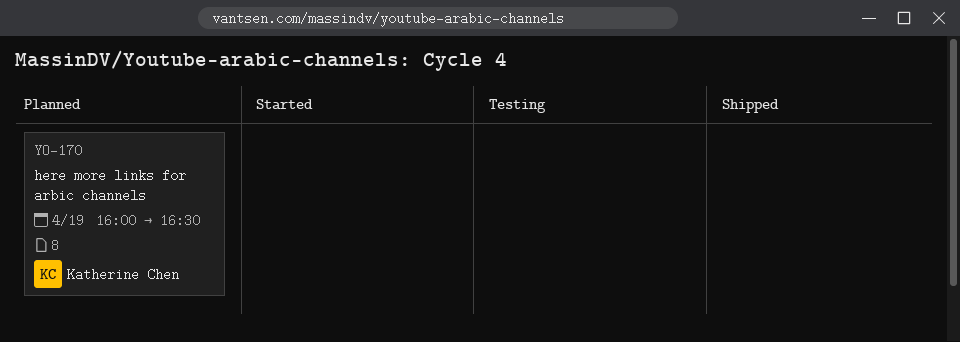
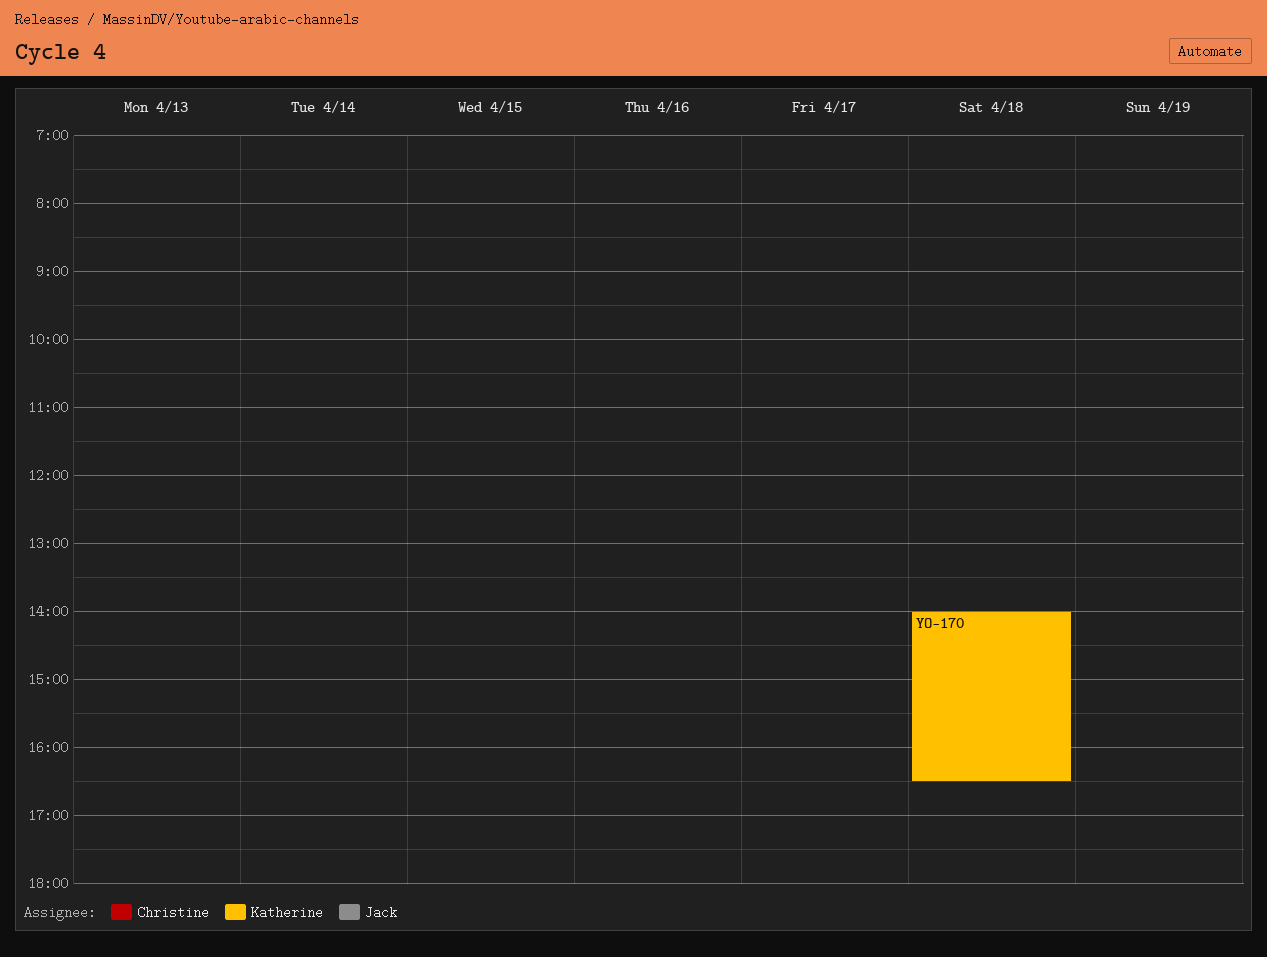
YO-170, day: Apr 19 -> Apr 18
YO-170, begins: 16:00 -> 14:00

